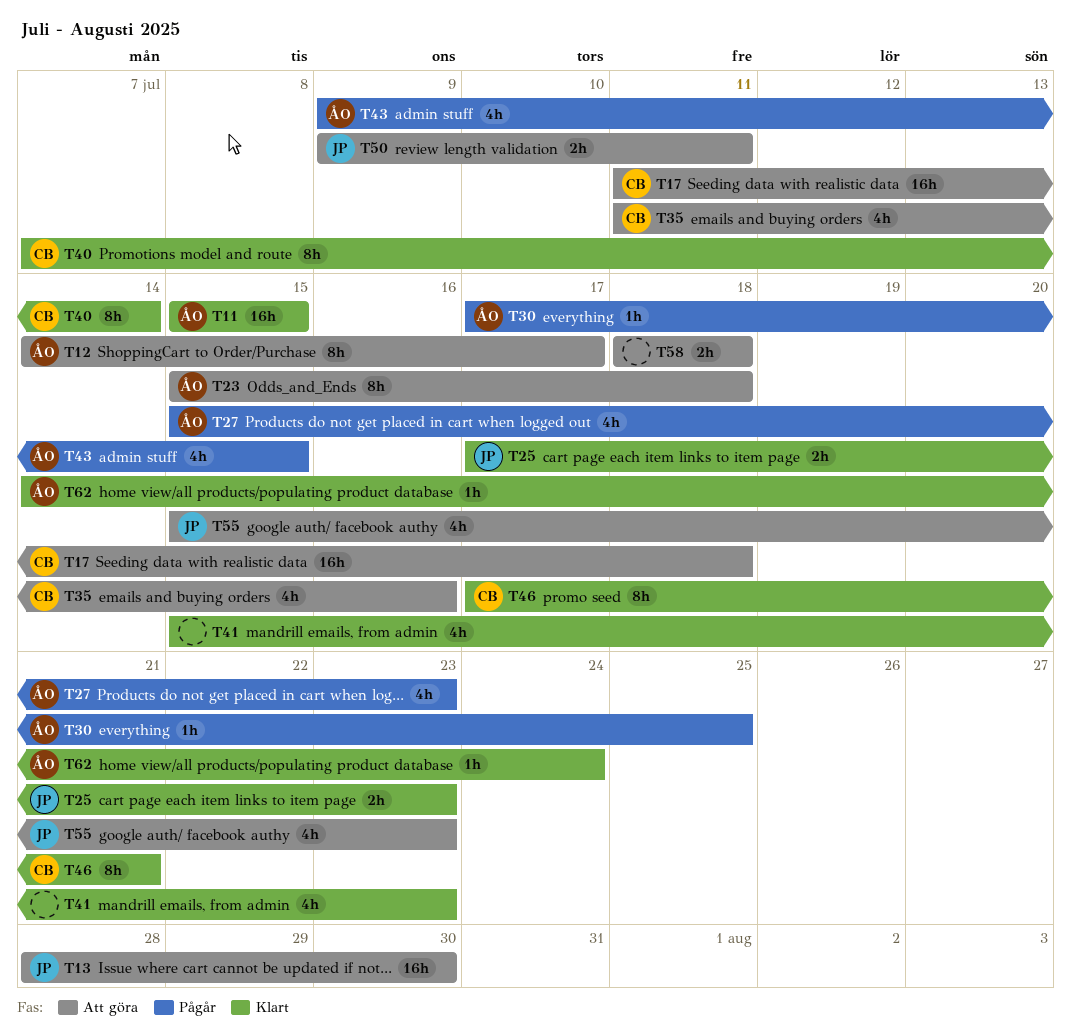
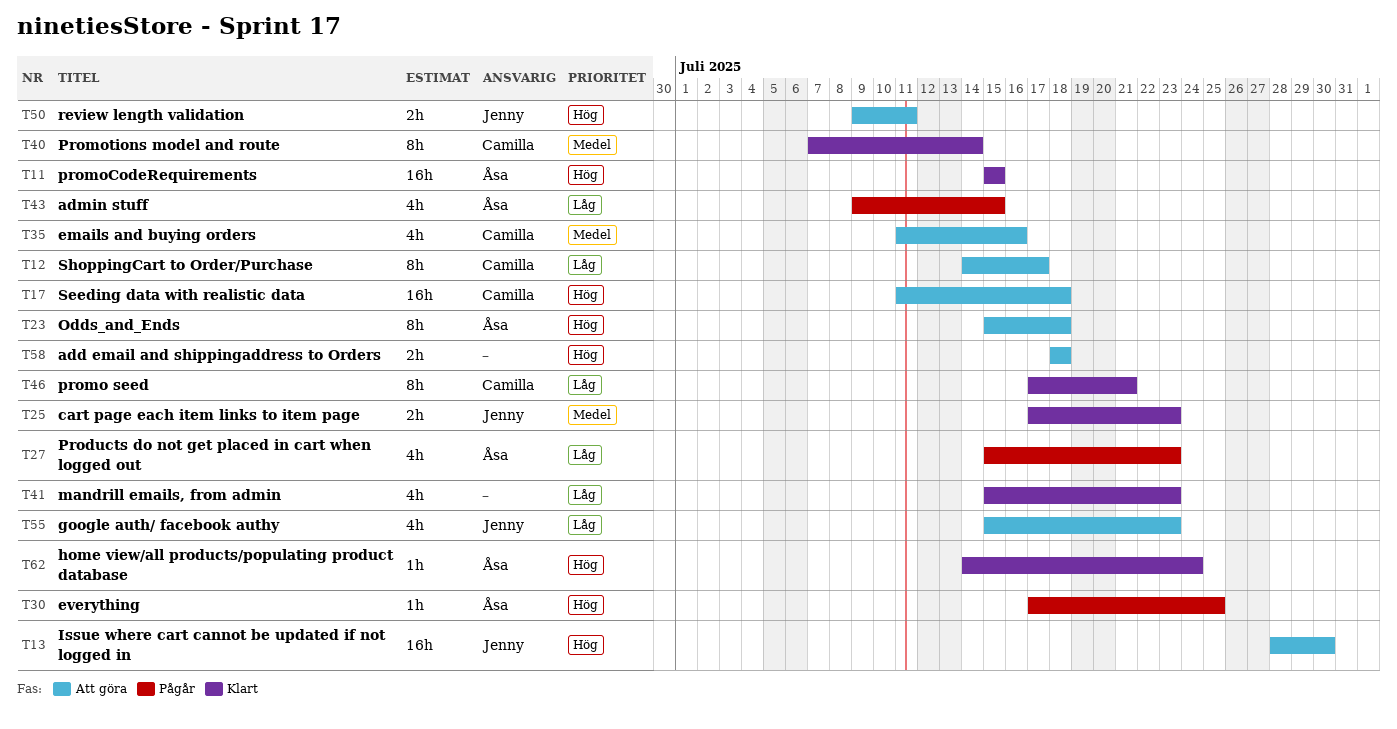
T12, owner: Åsa -> Camilla

